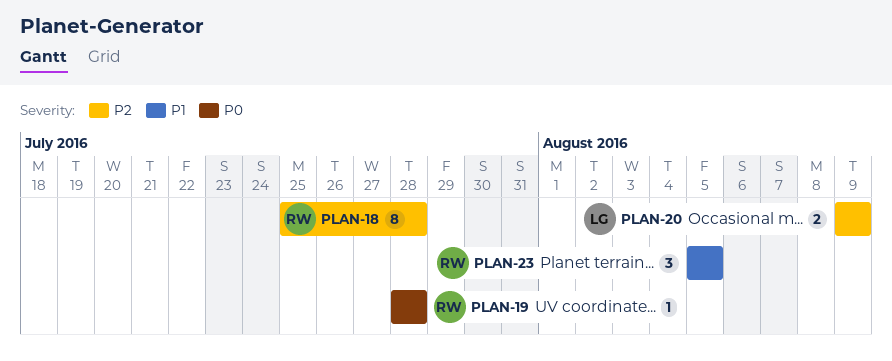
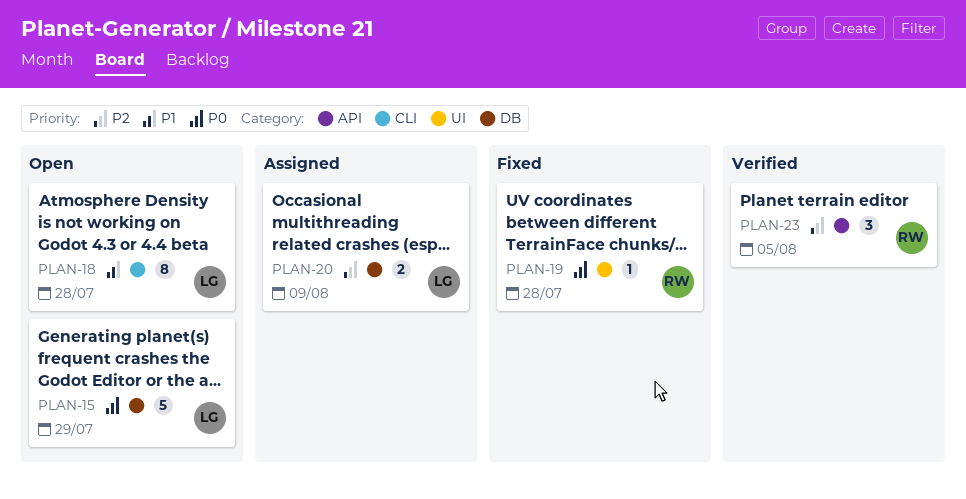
PLAN-15: none -> present
PLAN-18, owner: RW -> LG
PLAN-18, priority: P2 -> P1
PLAN-23, priority: P1 -> P2

